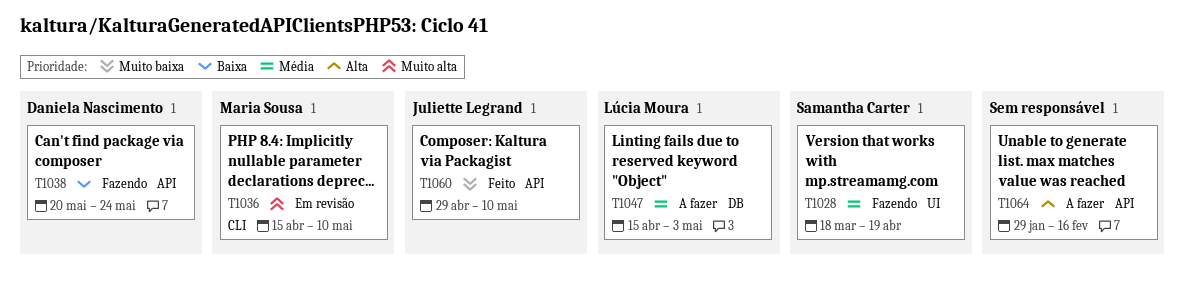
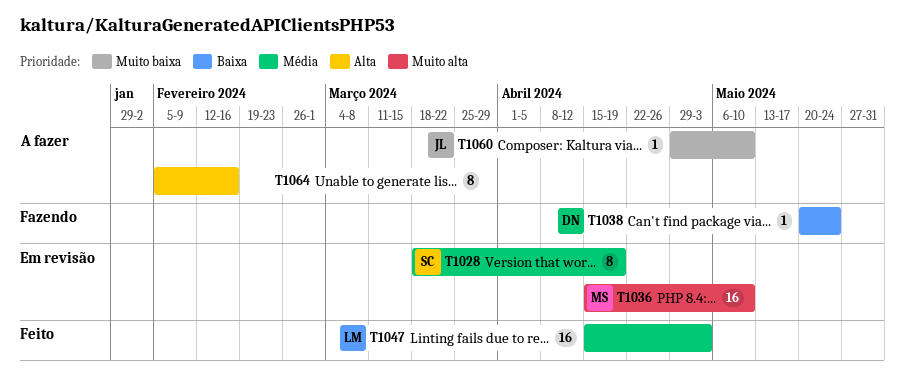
T1028, status: Fazendo -> Em revisão
T1047, status: A fazer -> Feito
T1060, status: Feito -> A fazer
T1064, start: Jan 29 -> Feb 5

